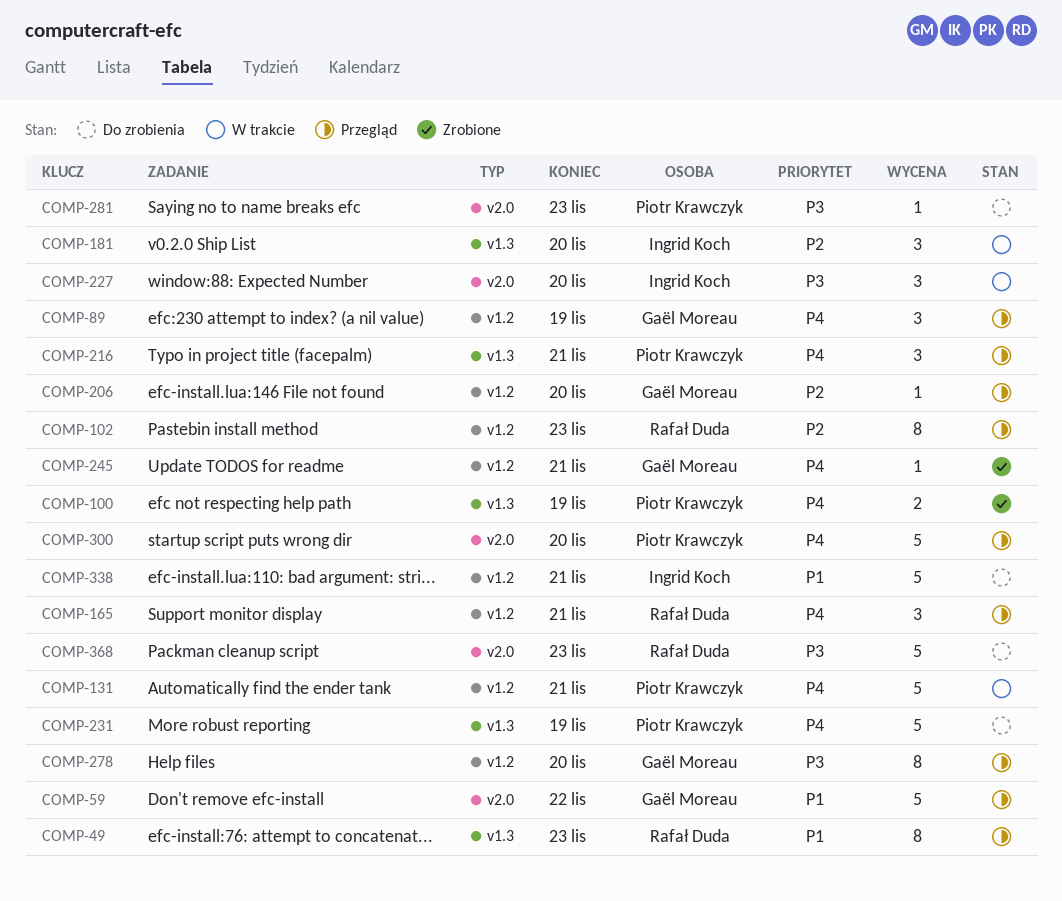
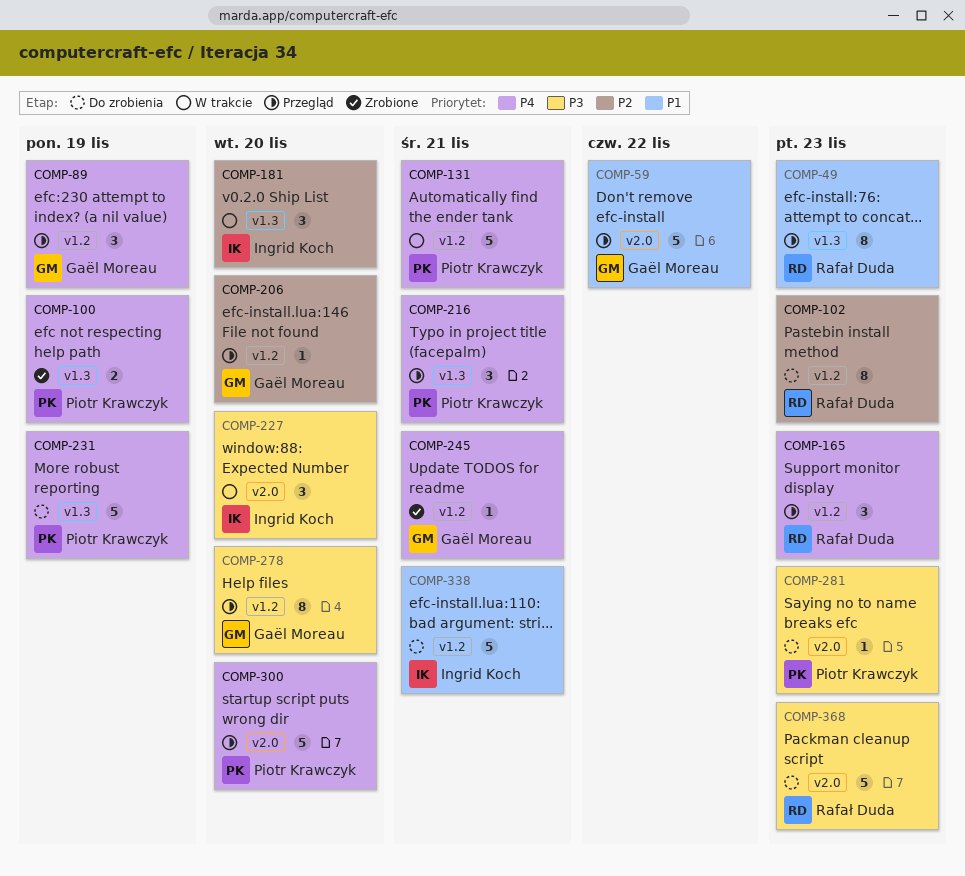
COMP-102, status: Przegląd -> Do zrobienia
COMP-165, due: Nov 21 -> Nov 23

